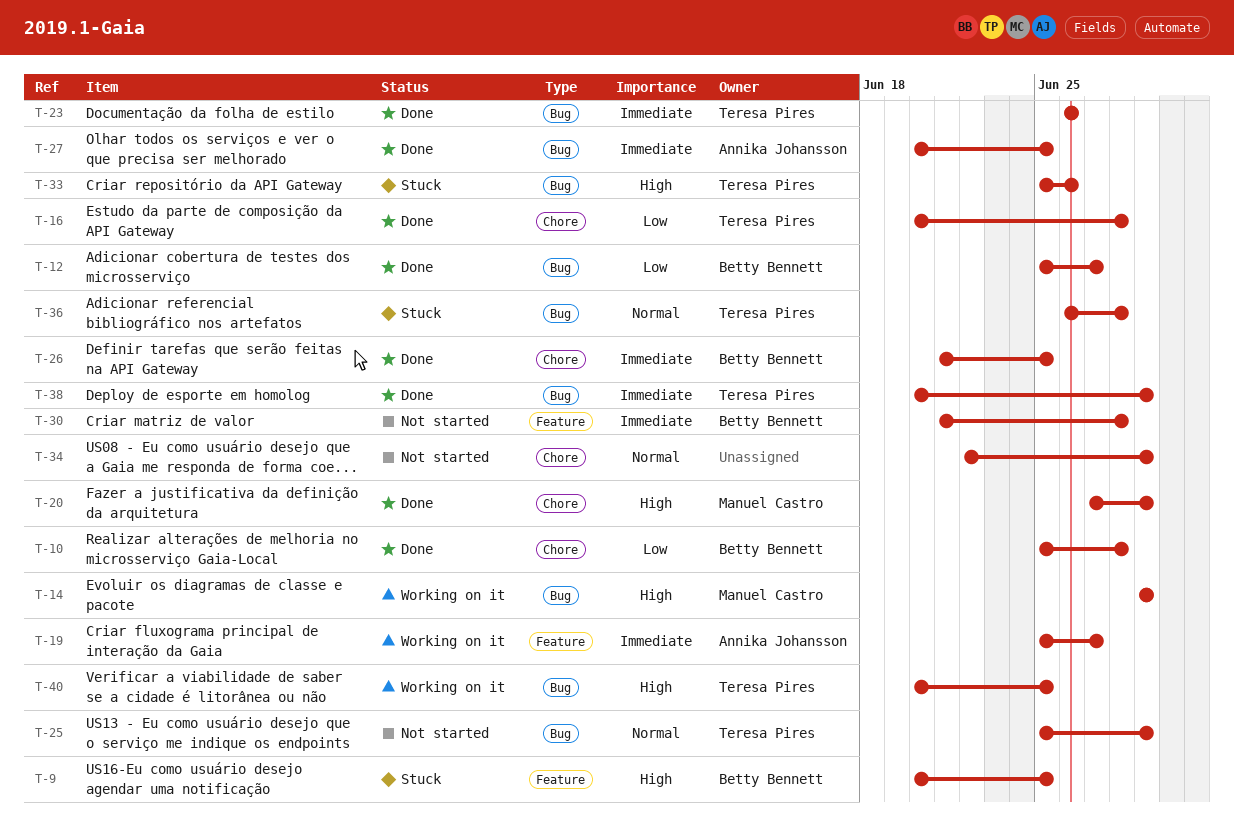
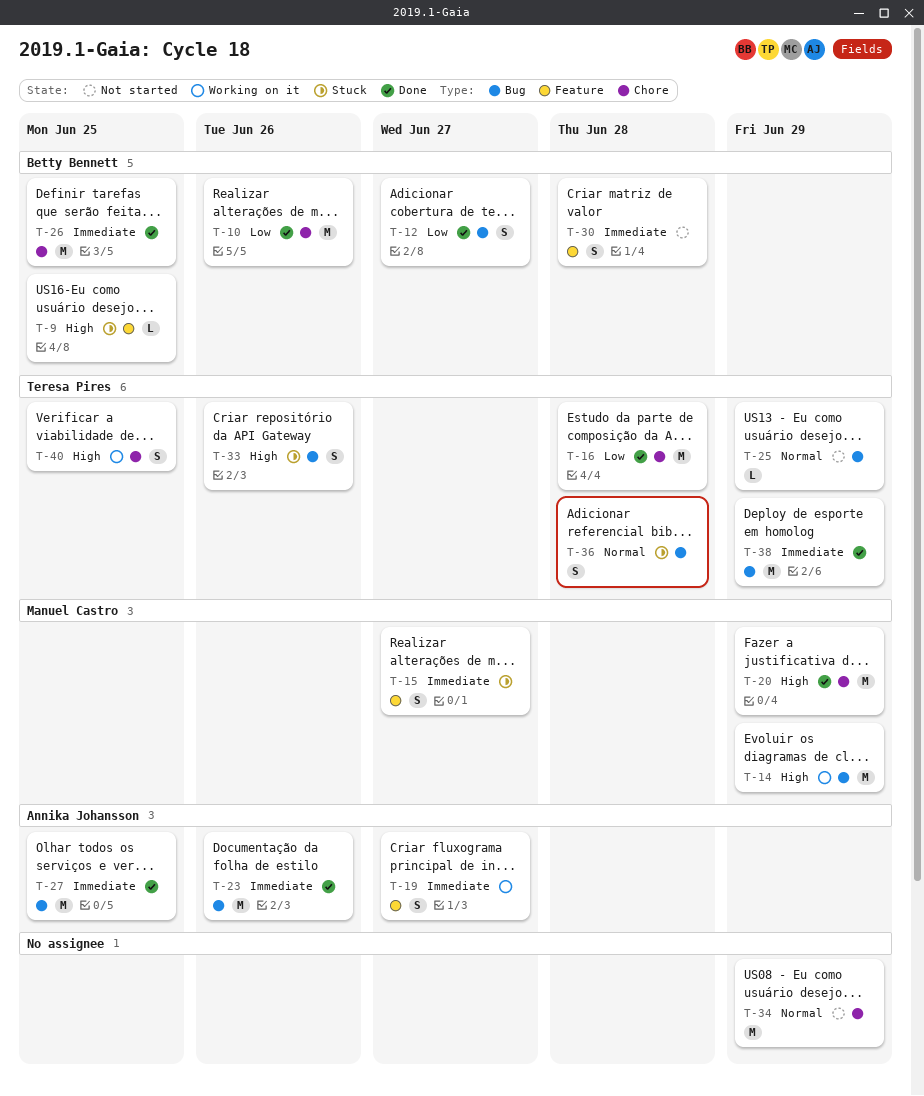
T-10, due: Jun 28 -> Jun 26
T-15: none -> present
T-23, owner: Teresa Pires -> Annika Johansson
T-40, label: Bug -> Chore

